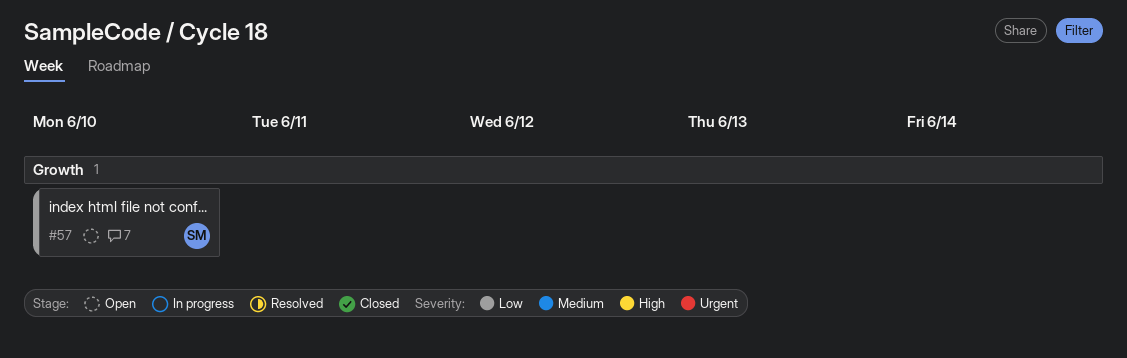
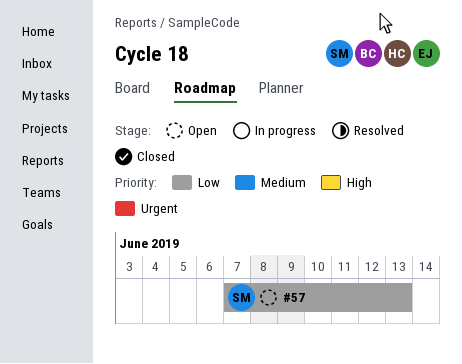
#57, due: Jun 10 -> Jun 13

